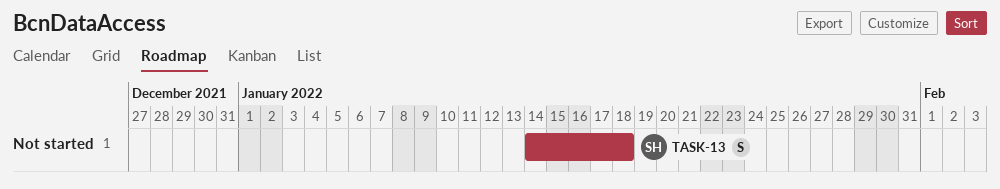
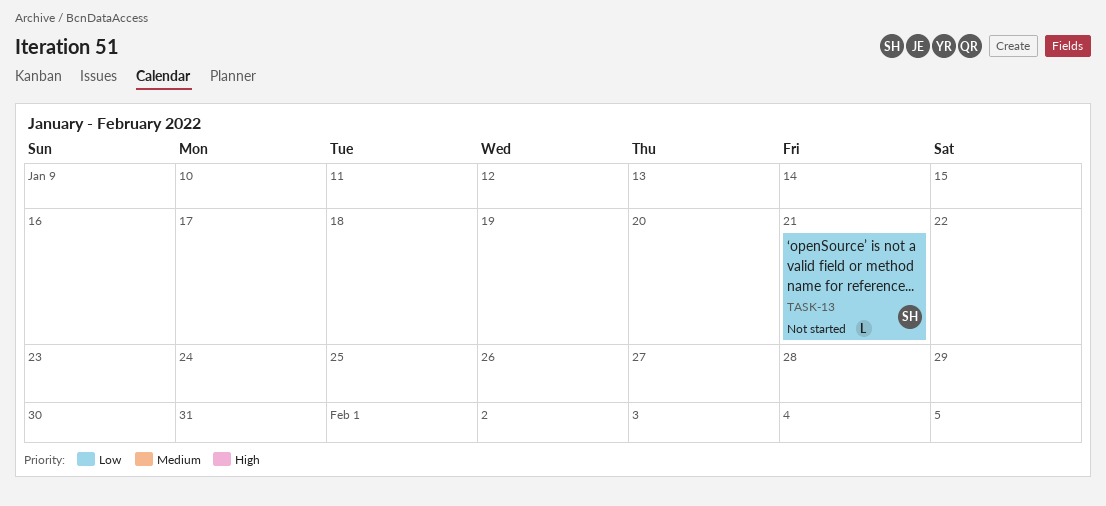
TASK-13, estimate: S -> L
TASK-13, due: Jan 18 -> Jan 21

